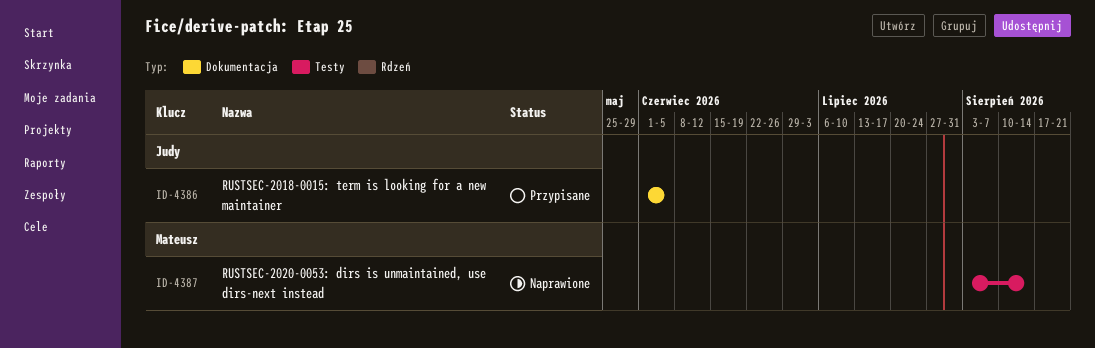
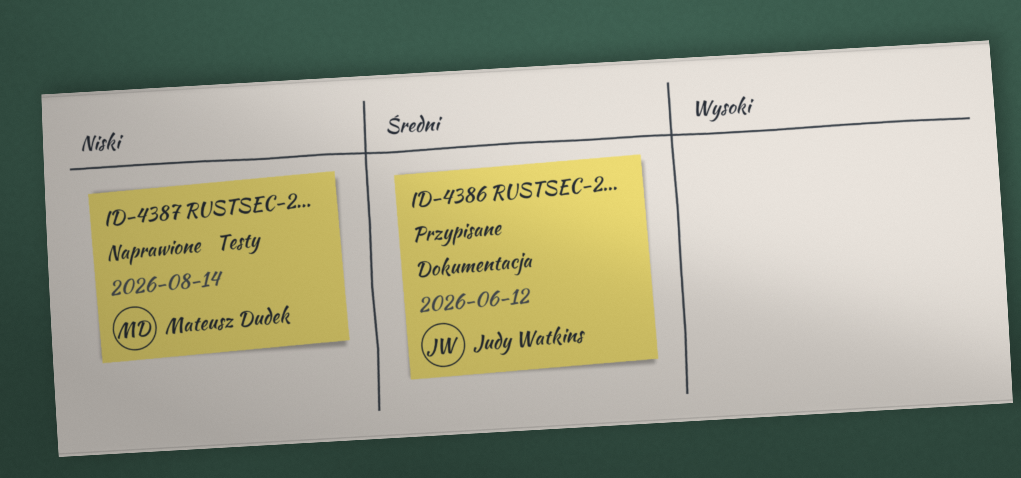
ID-4386, due: Jun 5 -> Jun 12

